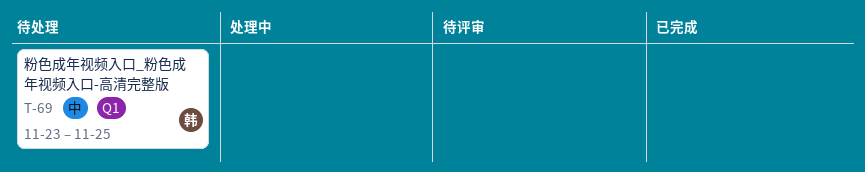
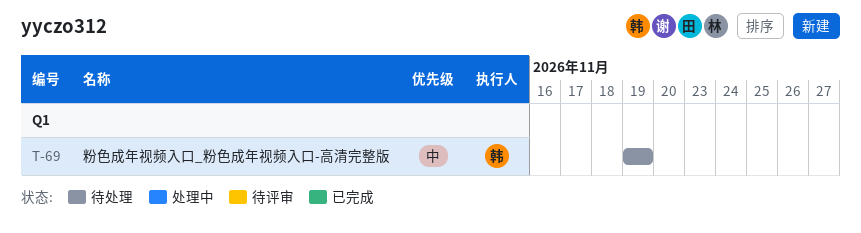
T-69, start: Nov 23 -> Nov 19
T-69, due: Nov 25 -> Nov 19

